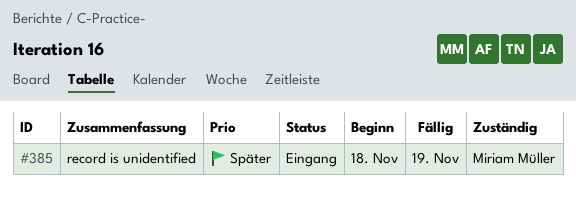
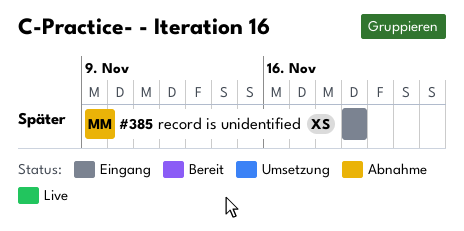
#385, start: Nov 18 -> Nov 19

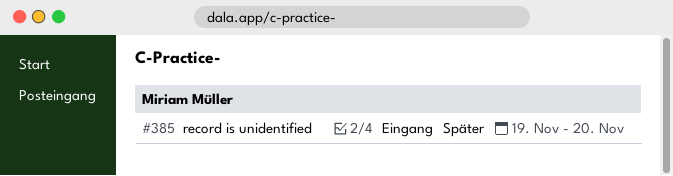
#385, due: Nov 19 -> Nov 20

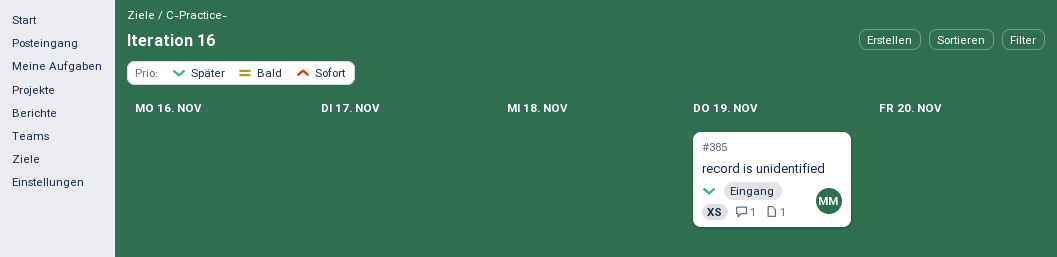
#385, due: Nov 20 -> Nov 19

